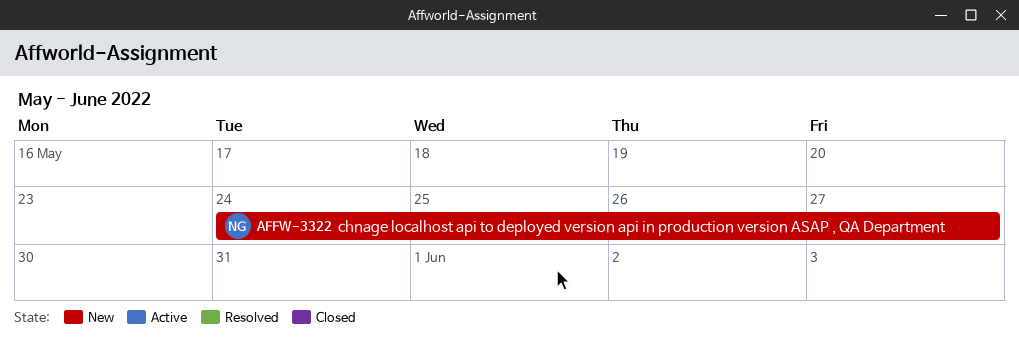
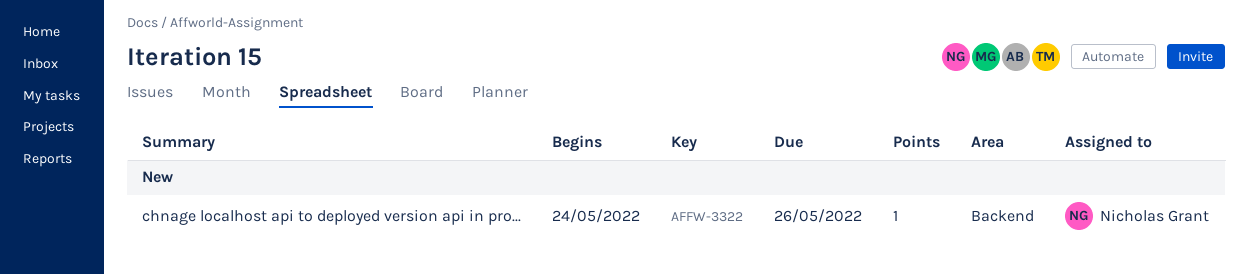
AFFW-3322, due: May 27 -> May 26

